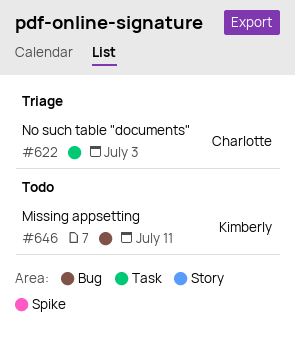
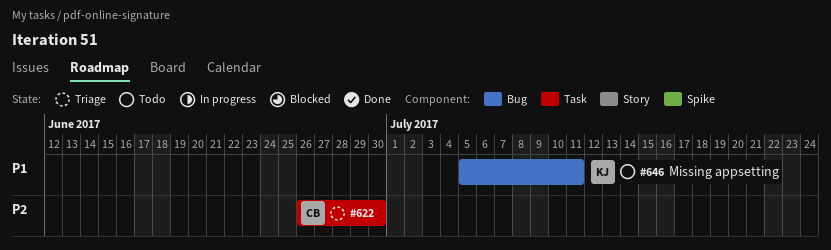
#622, due: Jul 3 -> Jun 30

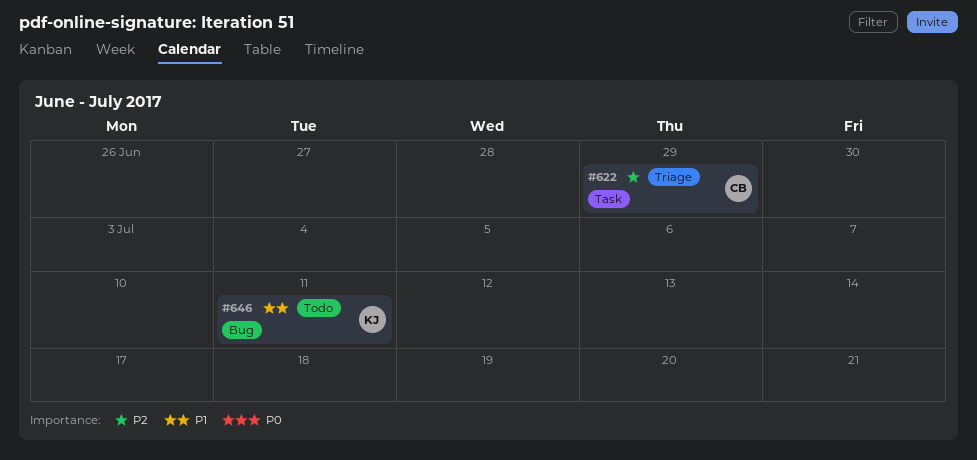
#622, due: Jun 30 -> Jun 29

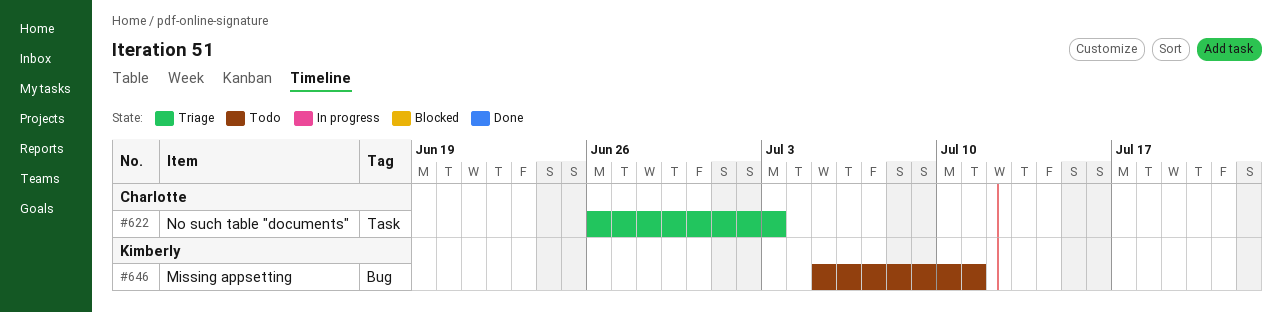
#622, due: Jun 29 -> Jul 3

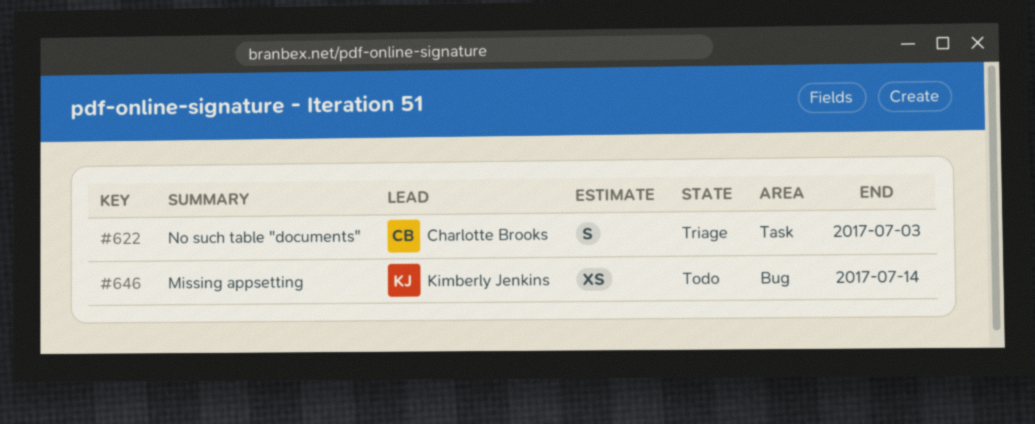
#646, due: Jul 11 -> Jul 14

